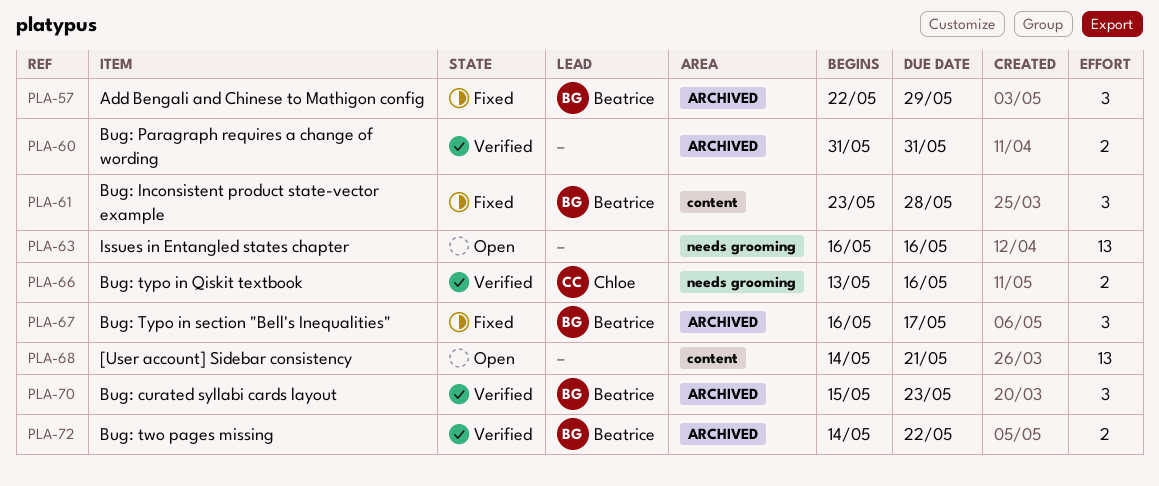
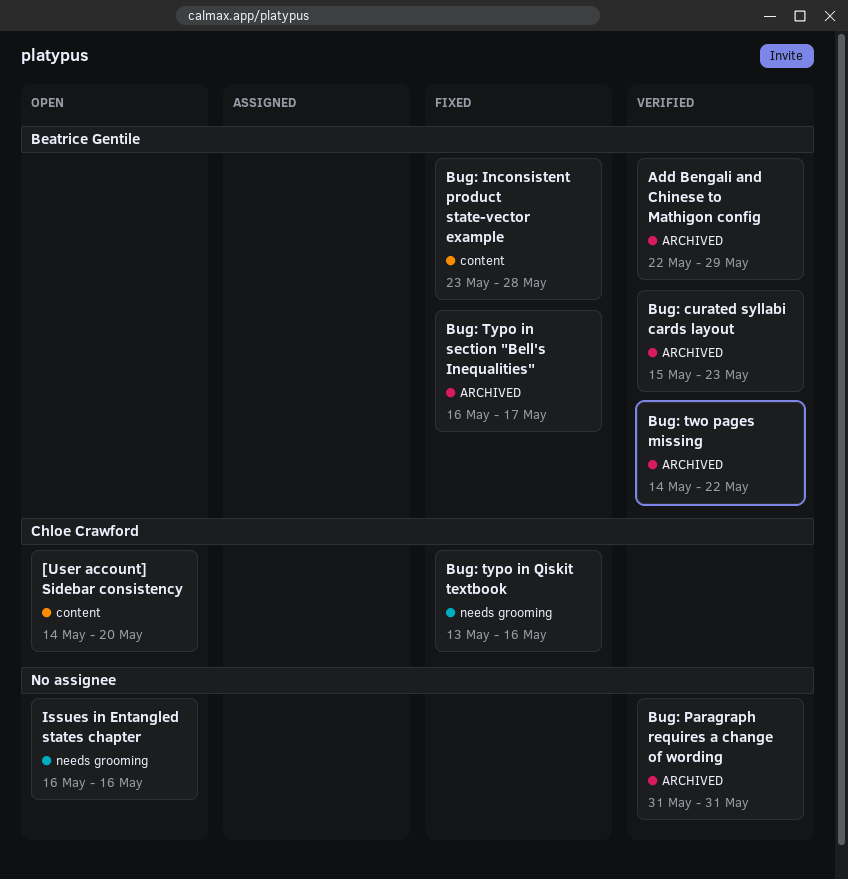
[User account] Sidebar consistency, owner: none -> Chloe Crawford
[User account] Sidebar consistency, due: May 21 -> May 20
Add Bengali and Chinese to Mathigon config, status: Fixed -> Verified
Bug: typo in Qiskit textbook, status: Verified -> Fixed

